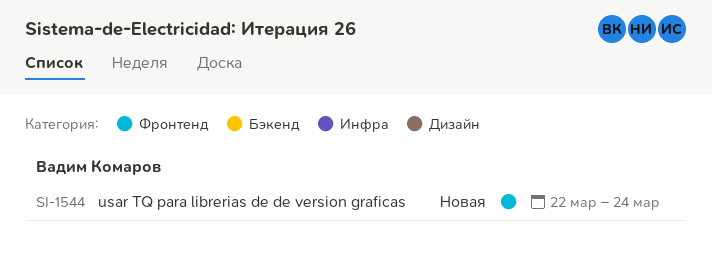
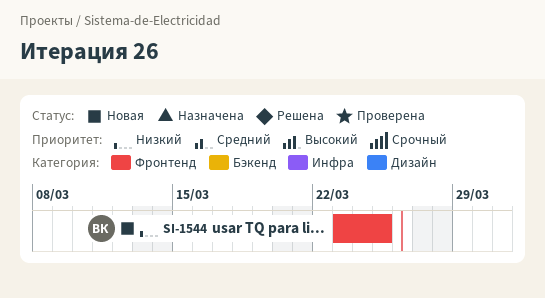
SI-1544, start: Mar 22 -> Mar 23
SI-1544, due: Mar 24 -> Mar 25

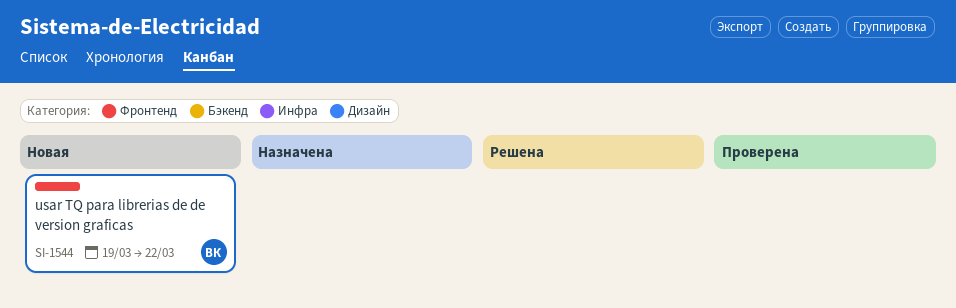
SI-1544, start: Mar 23 -> Mar 19
SI-1544, due: Mar 25 -> Mar 22

